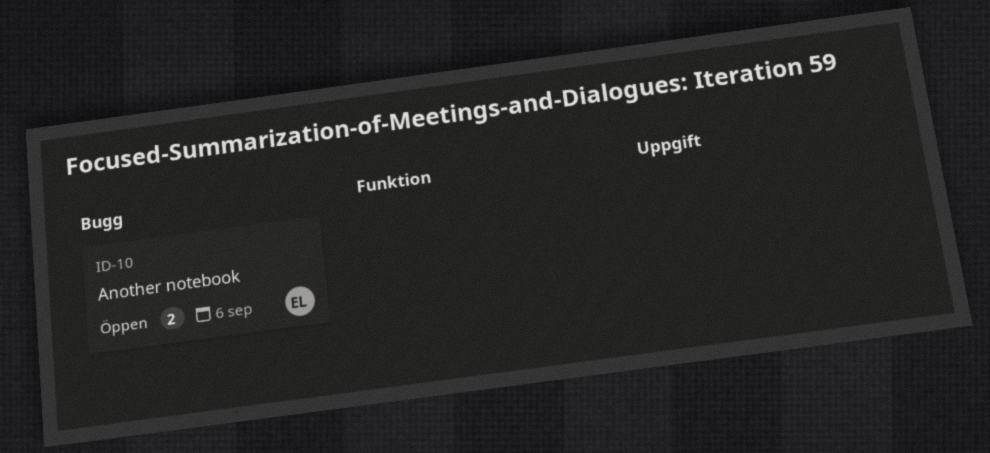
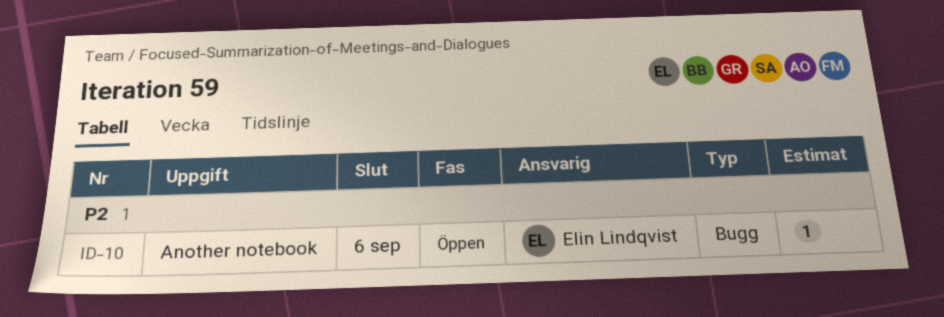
ID-10, estimate: 2 -> 1

